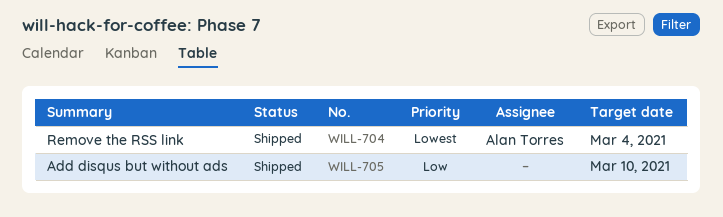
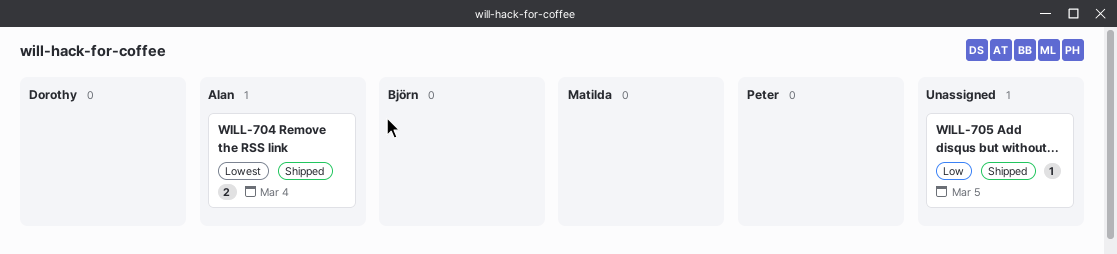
WILL-705, due: Mar 10 -> Mar 5

